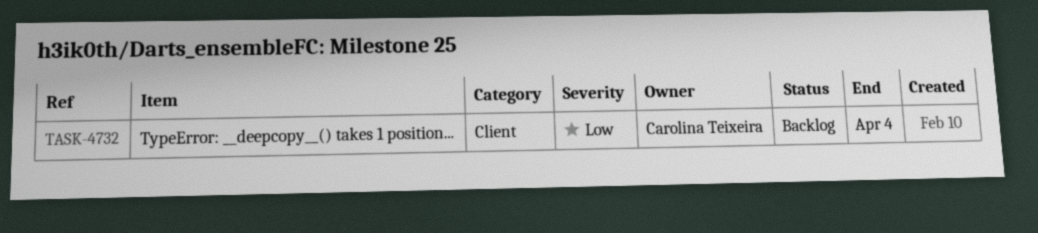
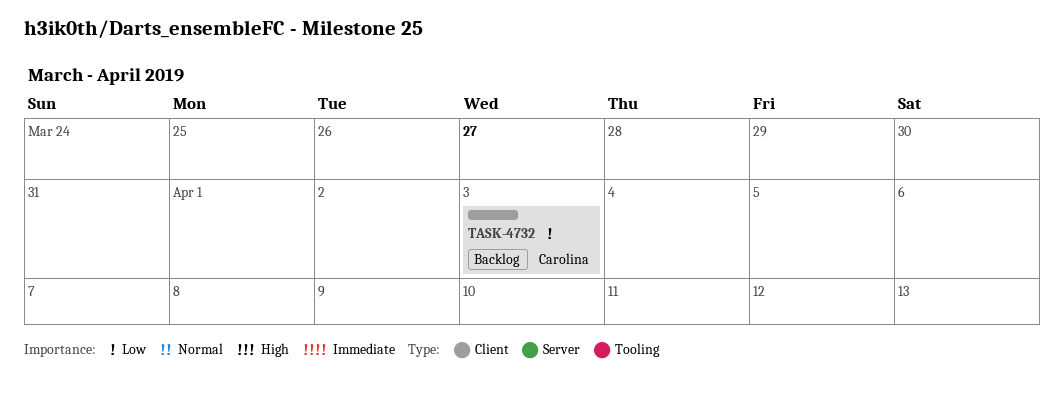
TASK-4732, due: Apr 4 -> Apr 3

